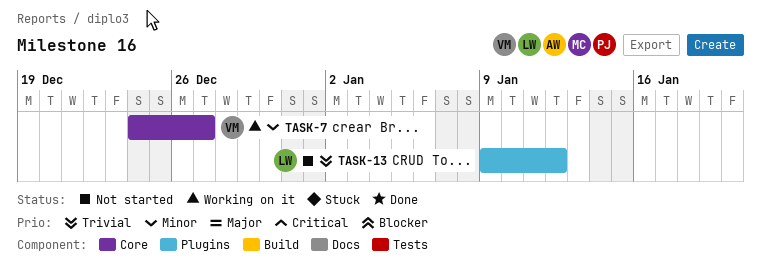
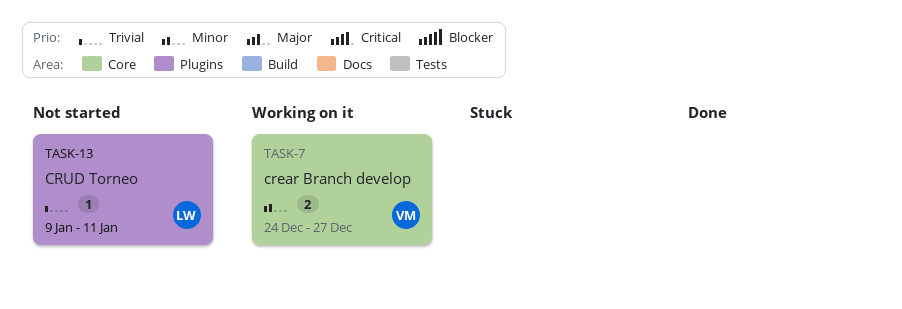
TASK-13, due: Jan 12 -> Jan 11

